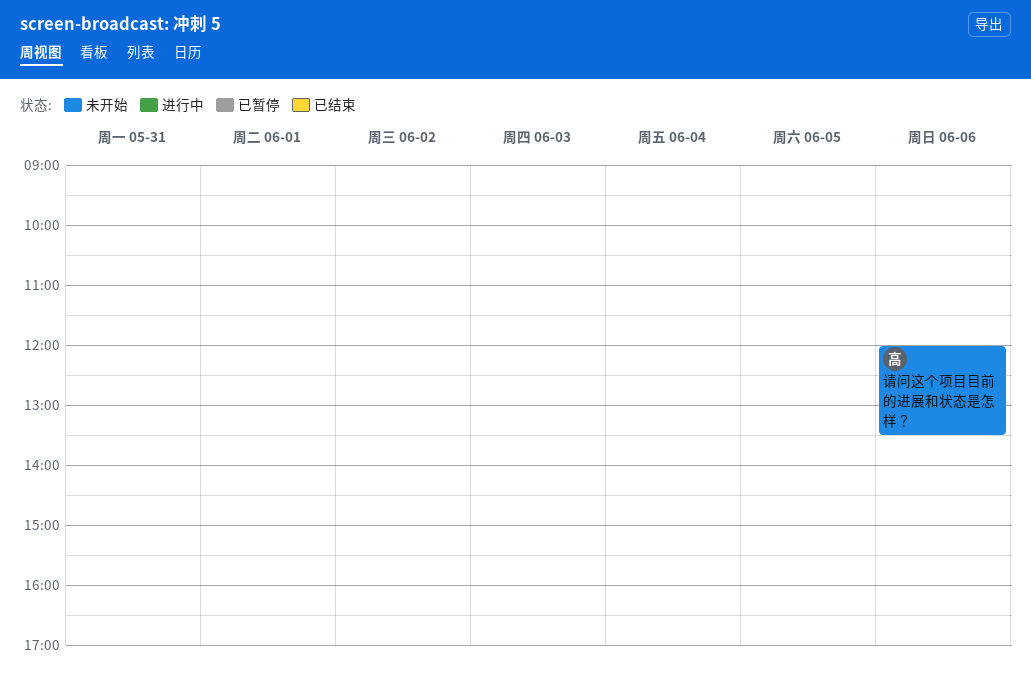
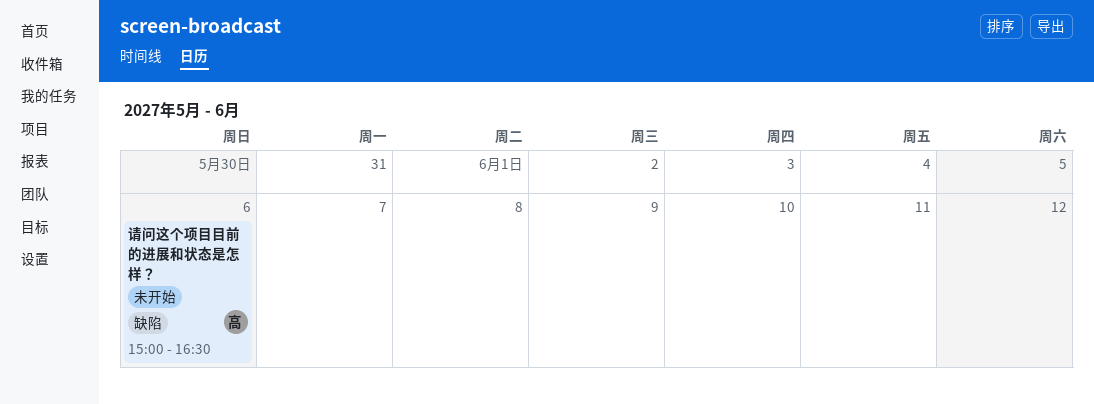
请问这个项目目前的进展和状态是怎样？, begins: 12:00 -> 15:00
请问这个项目目前的进展和状态是怎样？, ends: 13:30 -> 16:30

